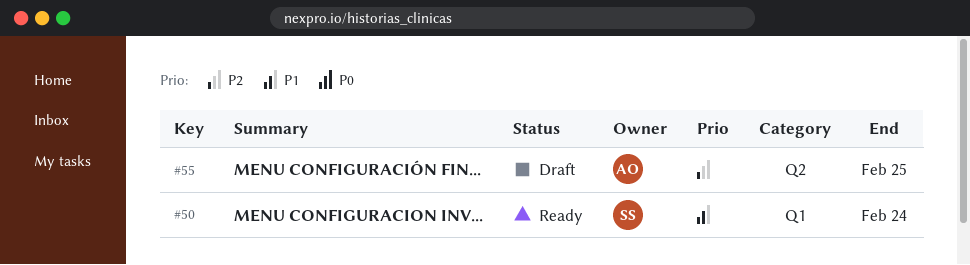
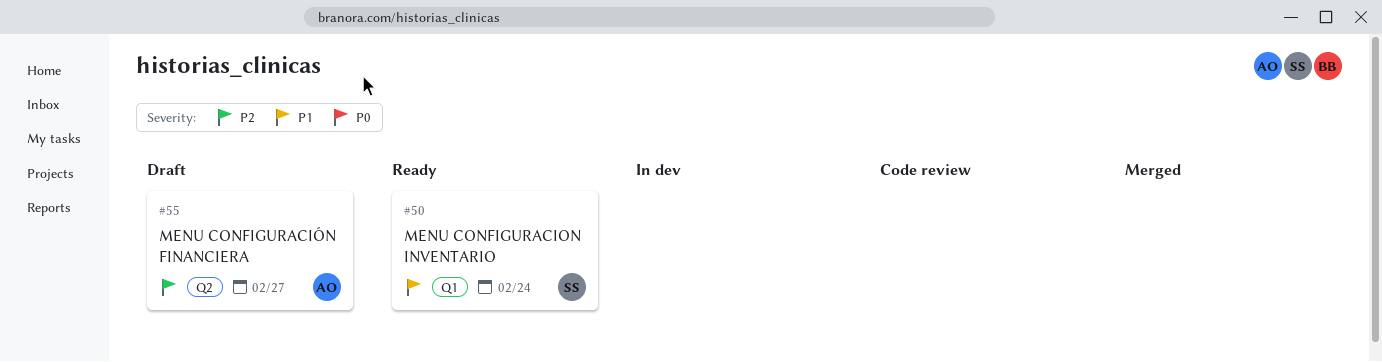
#55, due: Feb 25 -> Feb 27

